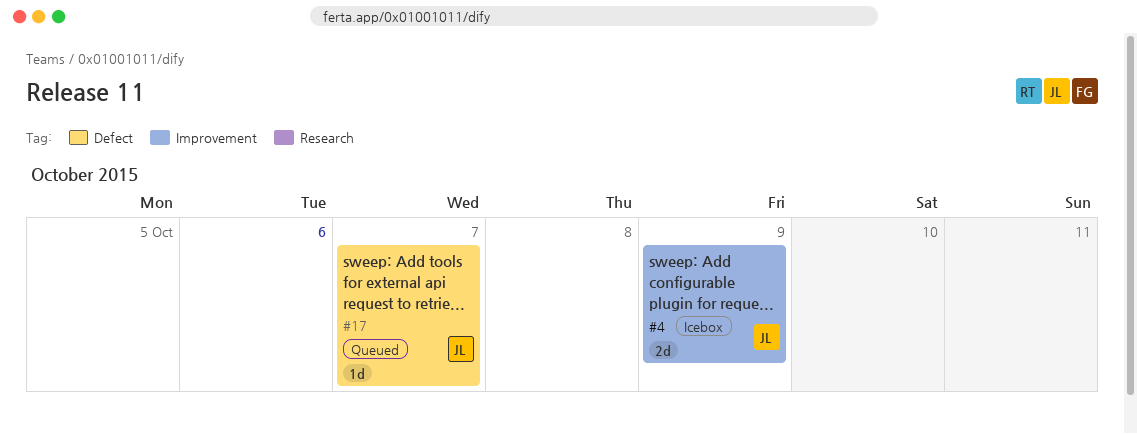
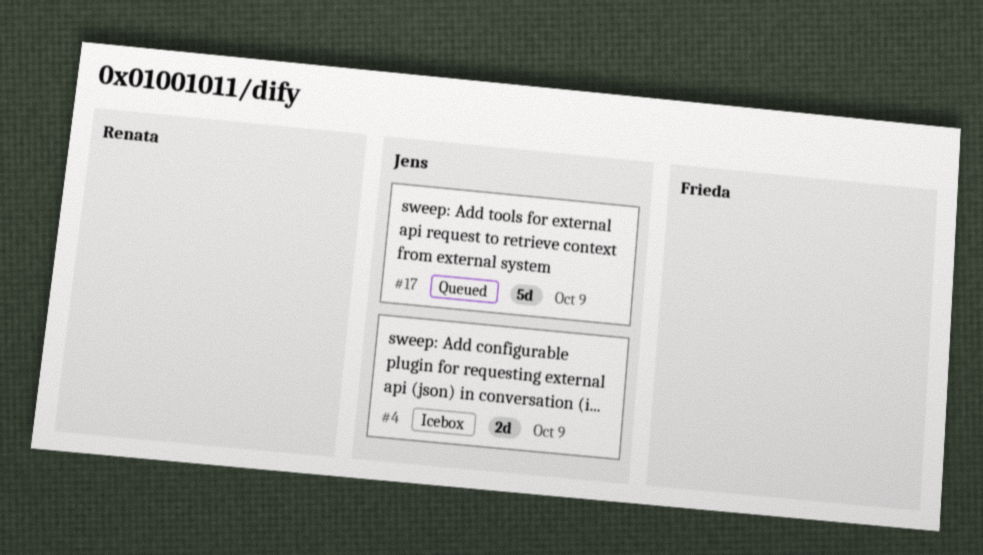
#17, estimate: 1d -> 5d
#17, due: Oct 7 -> Oct 9

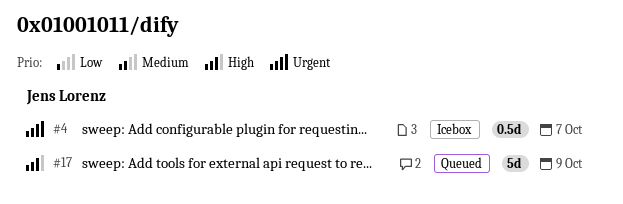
#4, estimate: 2d -> 0.5d
#4, due: Oct 9 -> Oct 7

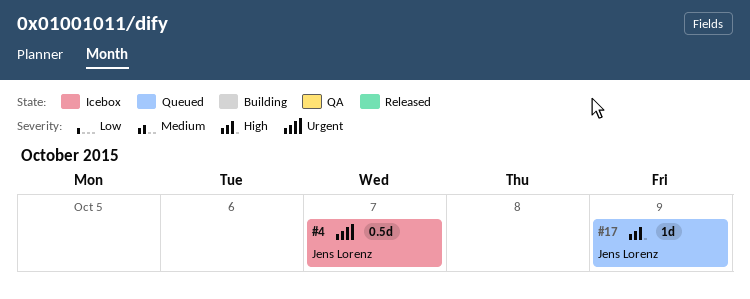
#17, estimate: 5d -> 1d

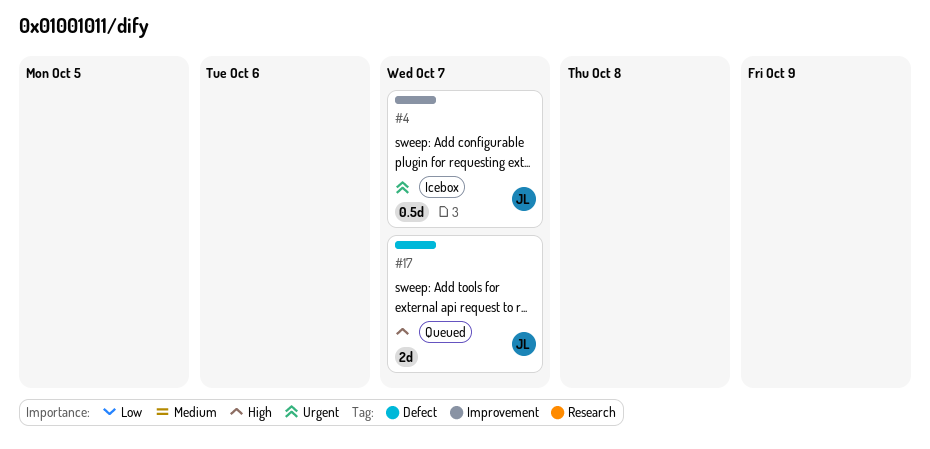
#17, estimate: 1d -> 2d
#17, due: Oct 9 -> Oct 7

